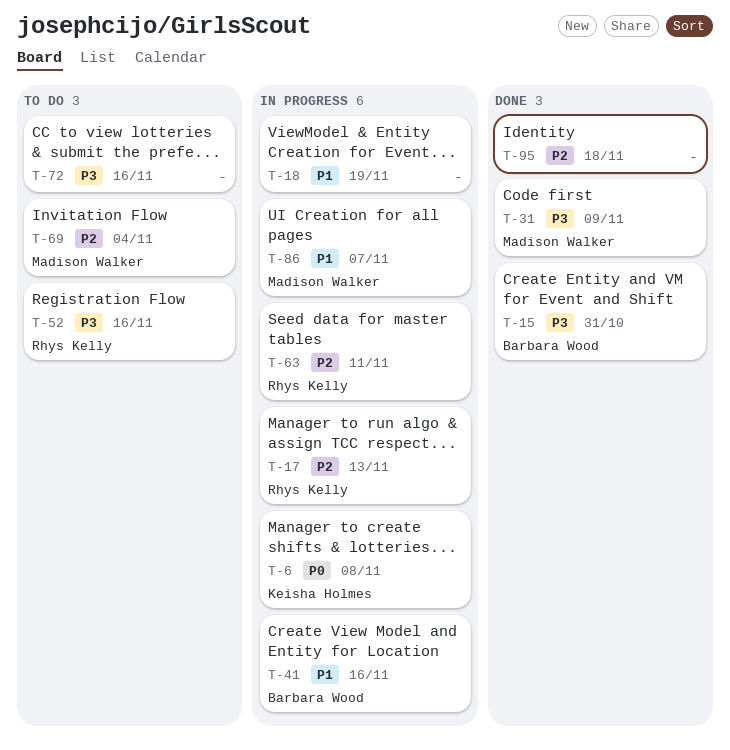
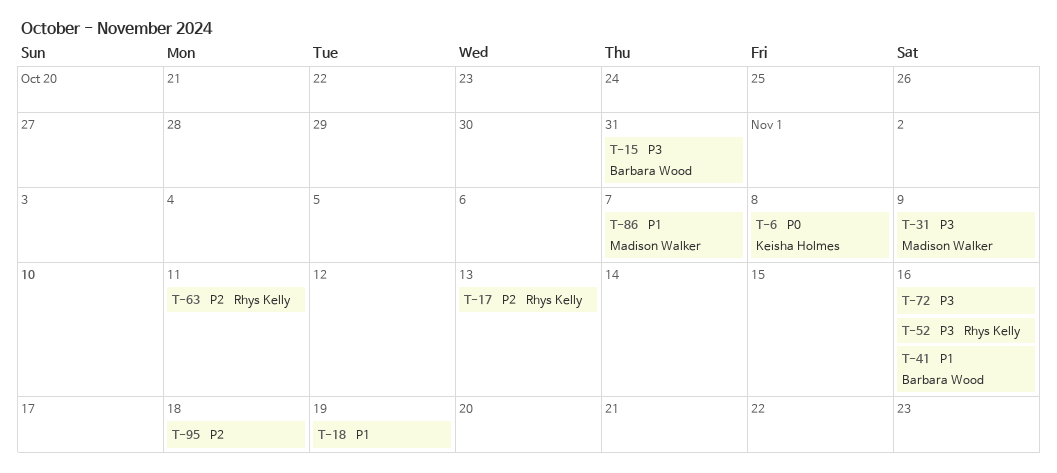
T-69: present -> none

